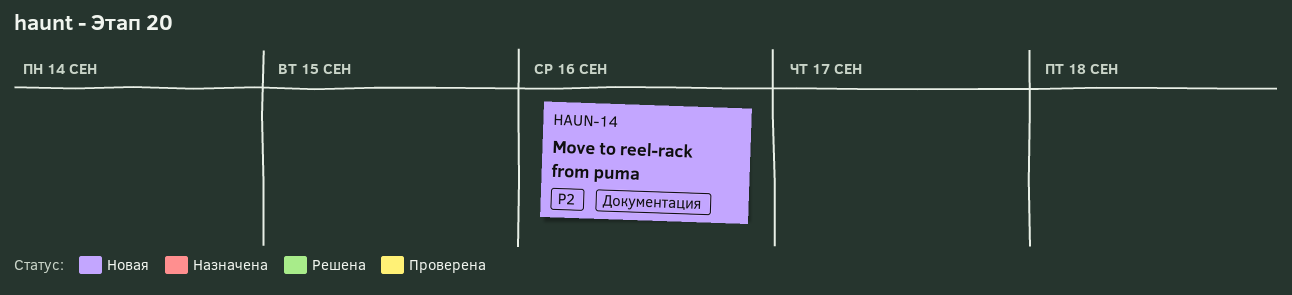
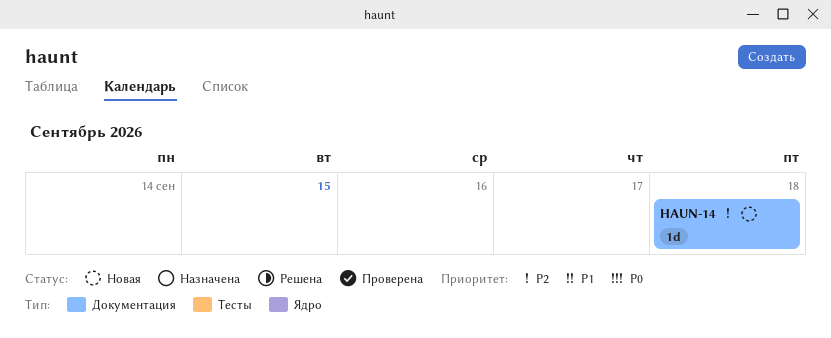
HAUN-14, due: Sep 16 -> Sep 18

